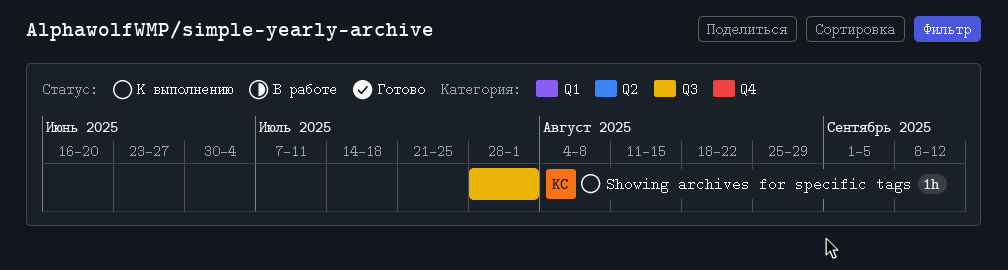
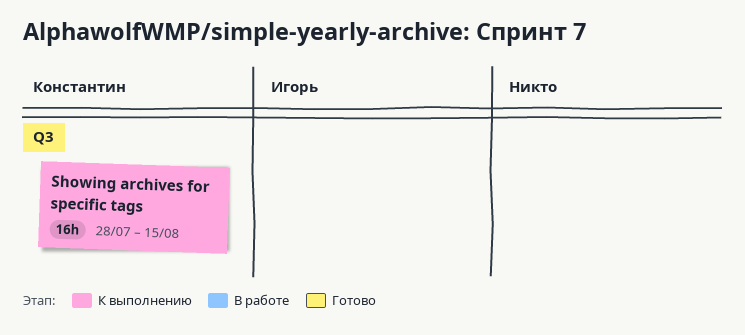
Showing archives for specific tags, estimate: 1h -> 16h
Showing archives for specific tags, due: Aug 1 -> Aug 15

